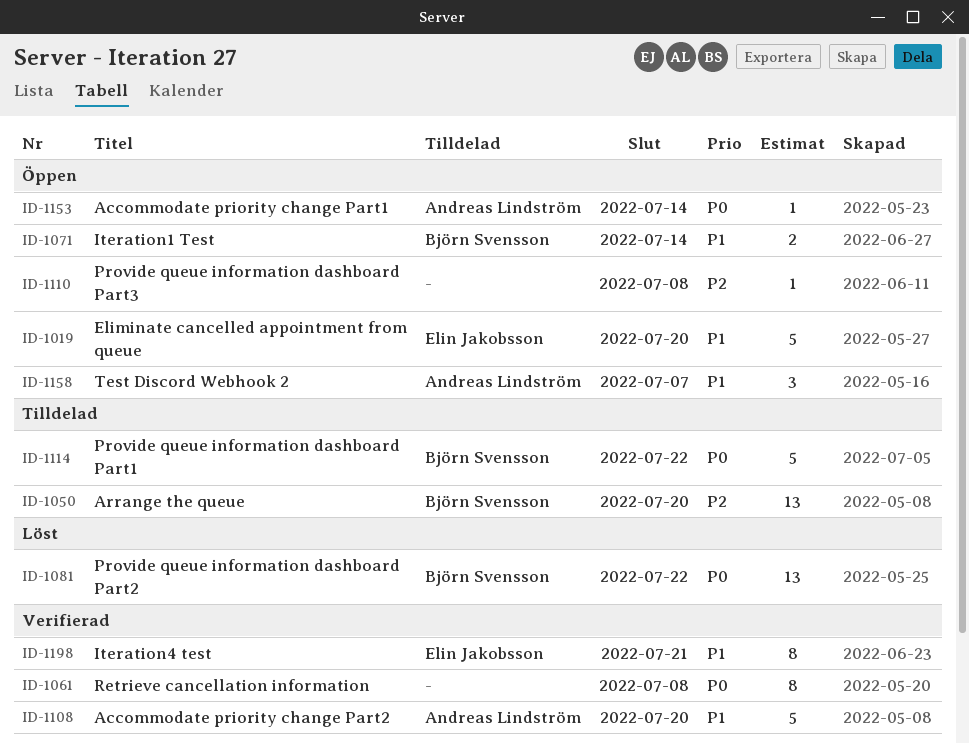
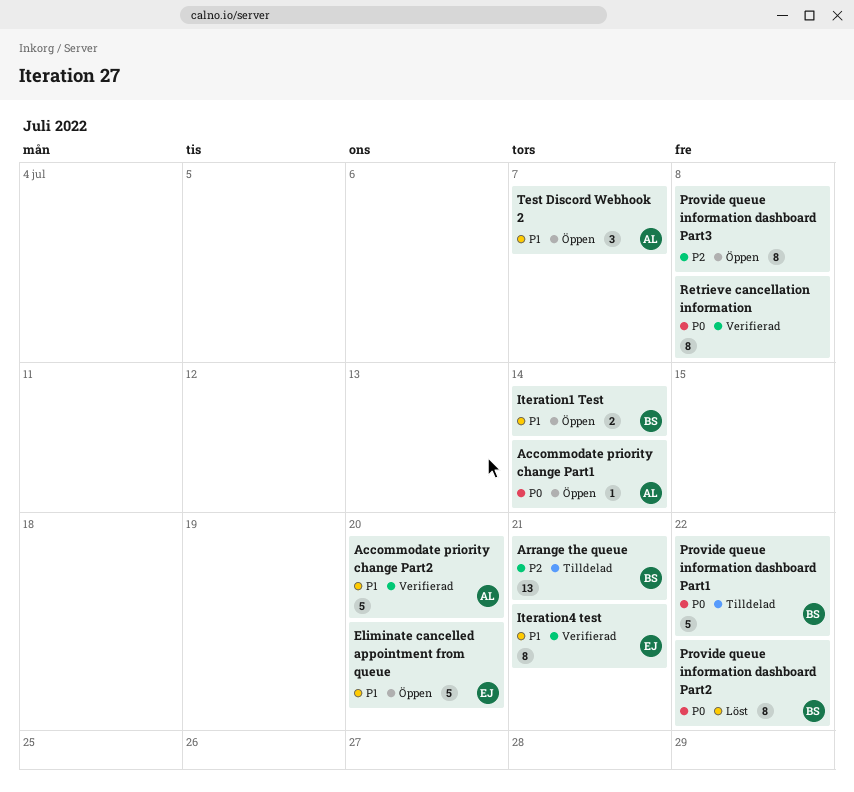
Arrange the queue, due: Jul 20 -> Jul 21
Provide queue information dashboard Part2, estimate: 13 -> 8
Provide queue information dashboard Part3, estimate: 1 -> 8

